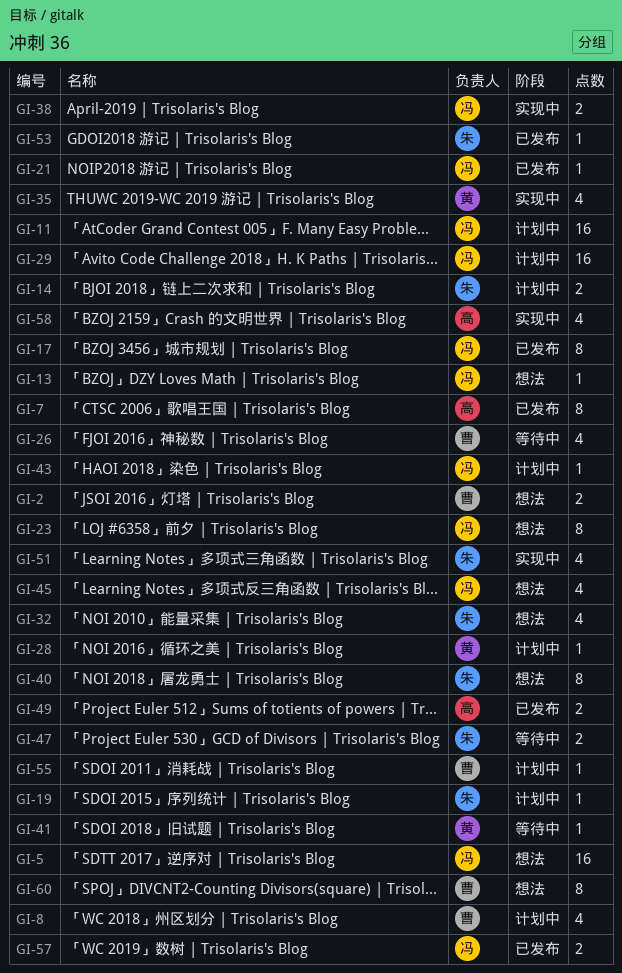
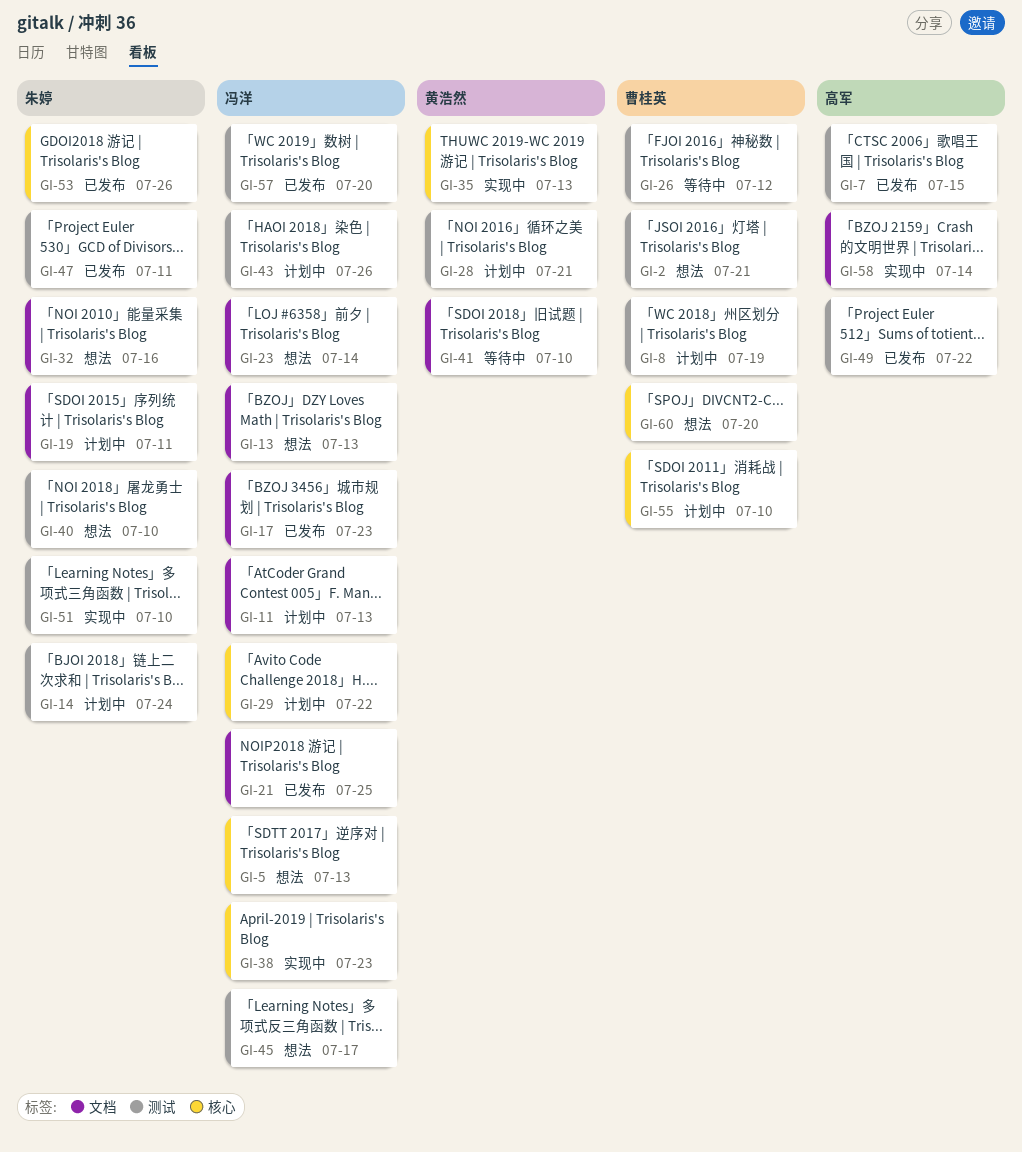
GI-47, status: 等待中 -> 已发布

